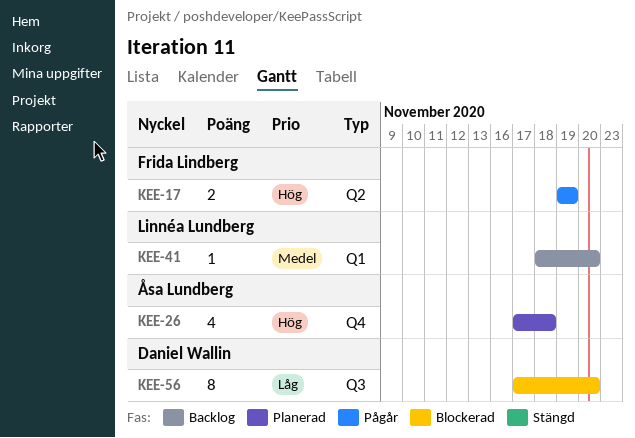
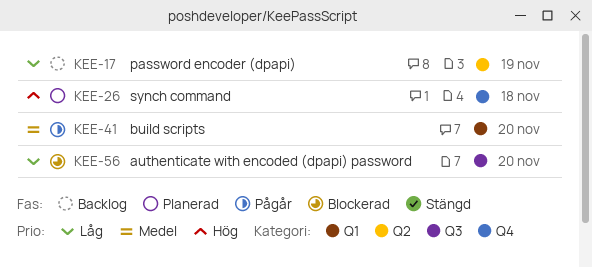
KEE-17, status: Pågår -> Backlog
KEE-17, priority: Hög -> Låg
KEE-41, status: Backlog -> Pågår

